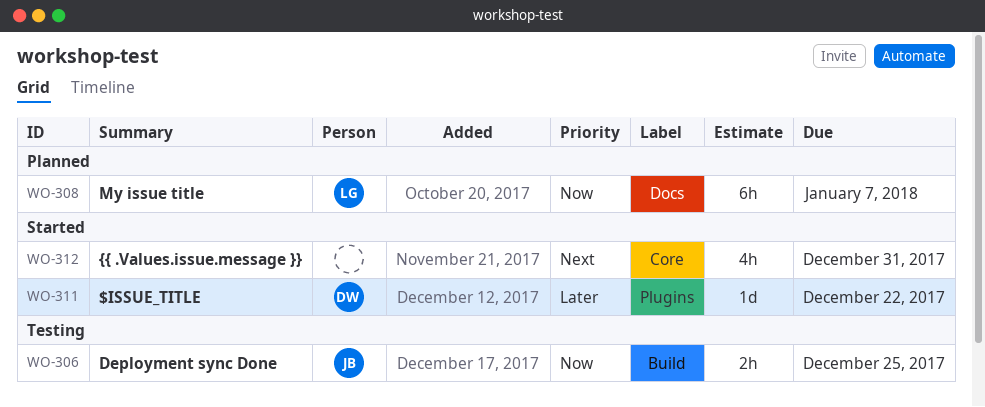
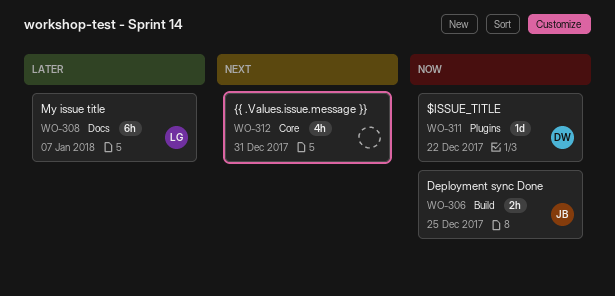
WO-308, priority: Now -> Later
WO-311, priority: Later -> Now

